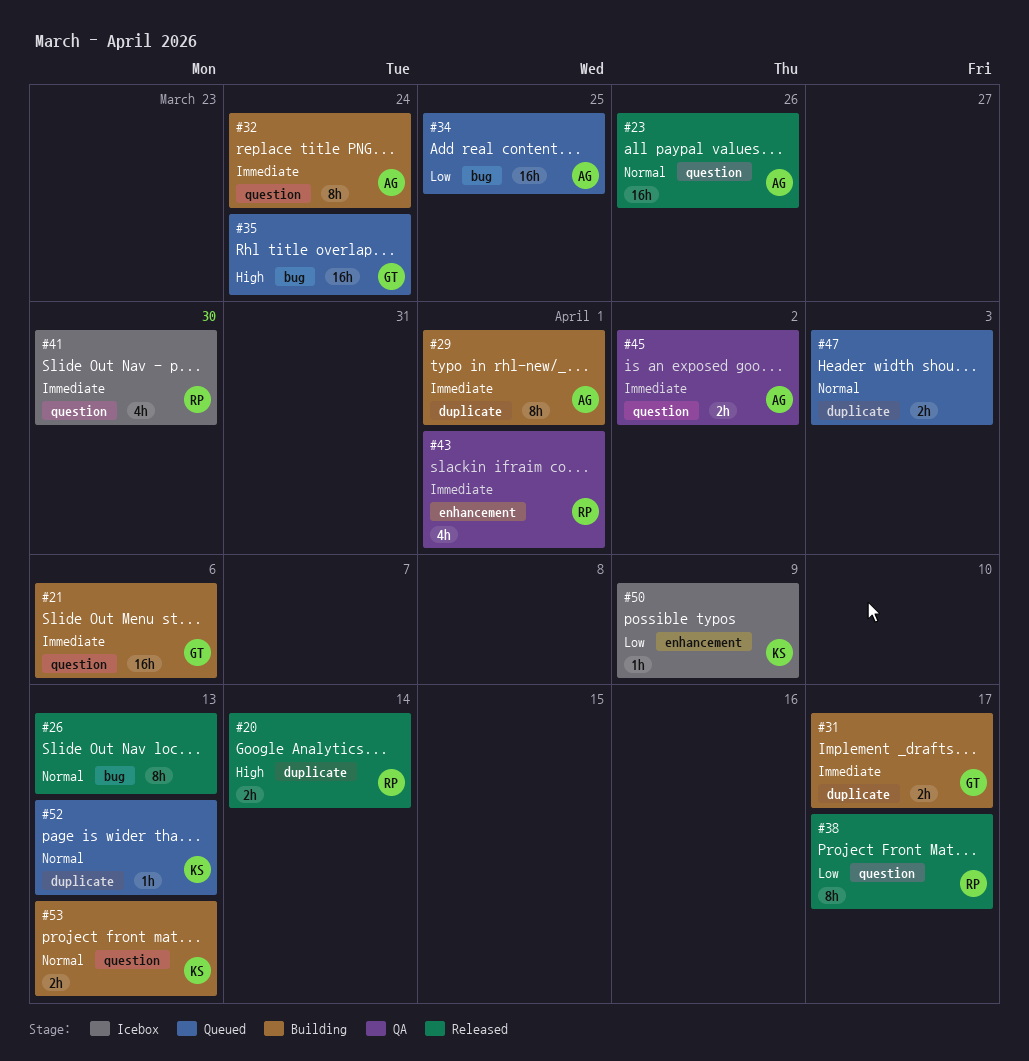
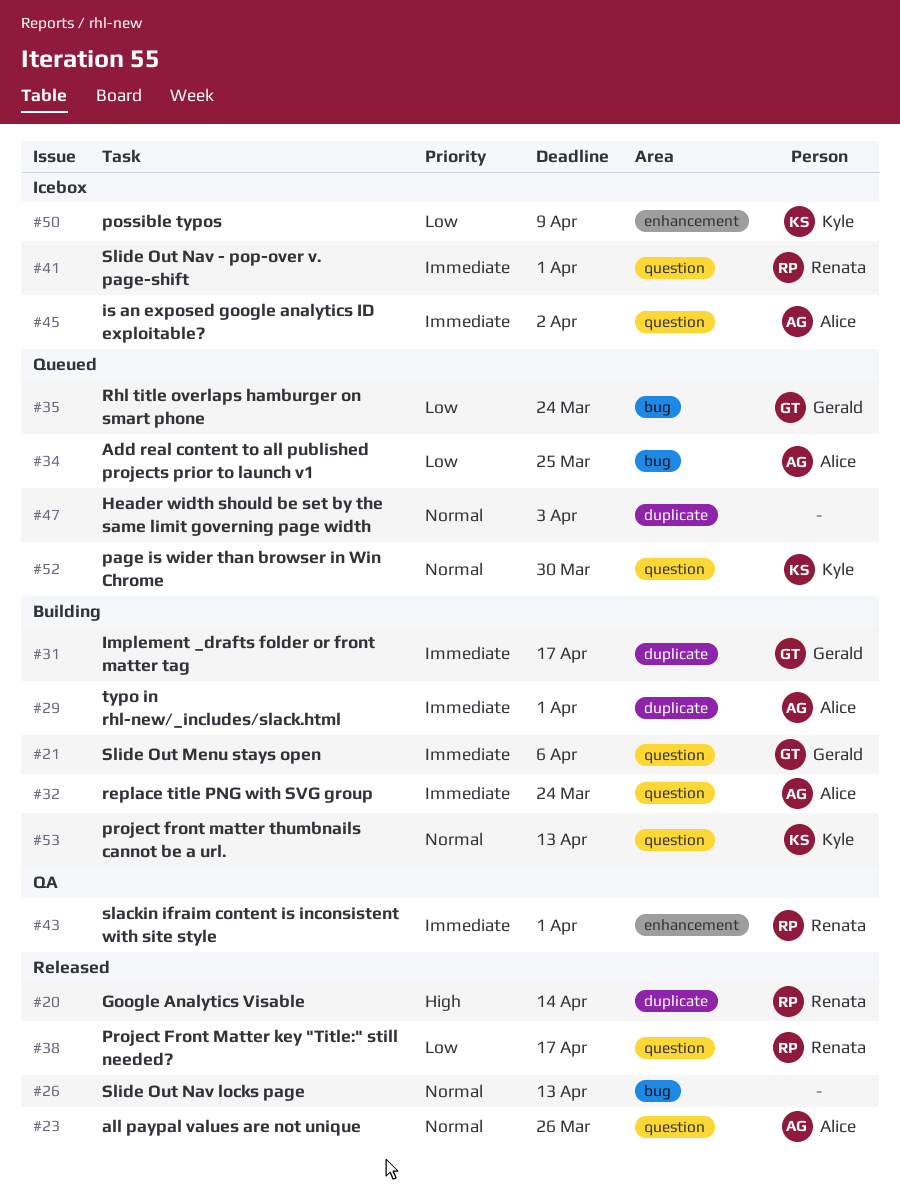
#35, priority: High -> Low
#41, due: Mar 30 -> Apr 1
#45, status: QA -> Icebox
#52, label: duplicate -> question
#52, due: Apr 13 -> Mar 30

